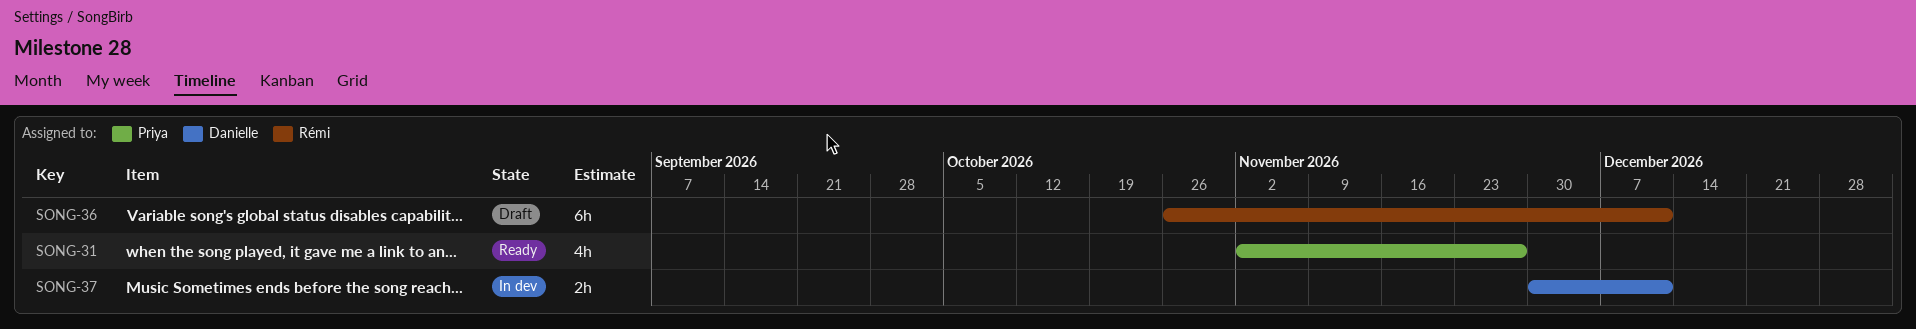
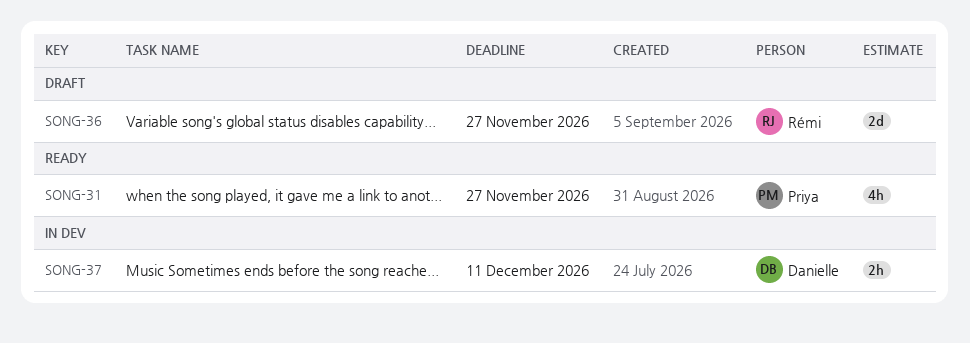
SONG-36, estimate: 6h -> 2d
SONG-36, due: Dec 11 -> Nov 27

